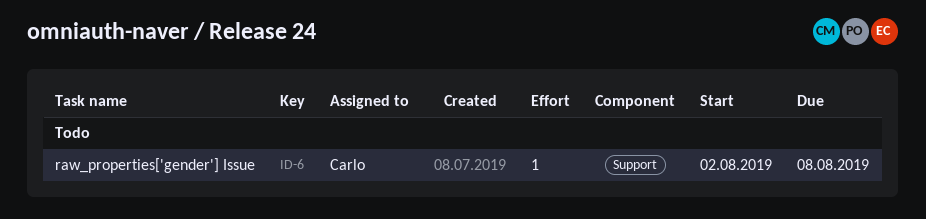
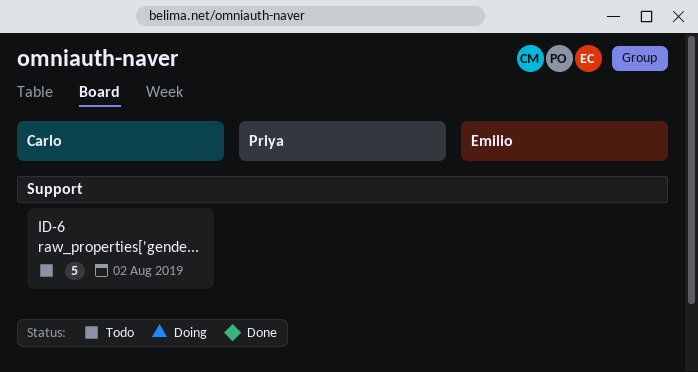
ID-6, estimate: 1 -> 5
ID-6, due: Aug 8 -> Aug 2

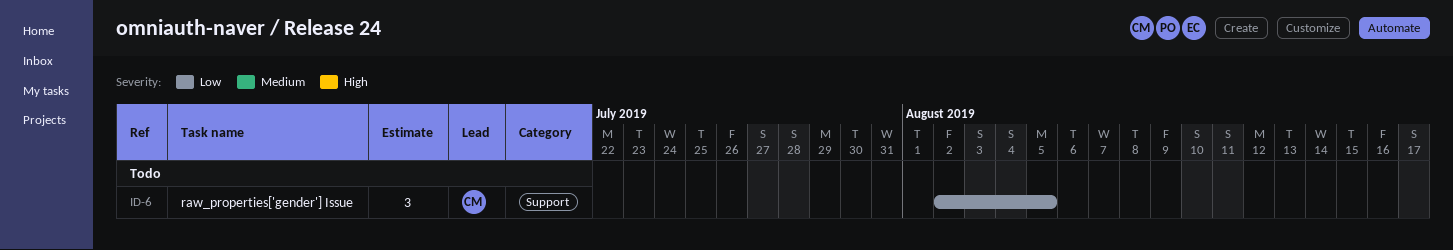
ID-6, estimate: 5 -> 3
ID-6, due: Aug 2 -> Aug 5

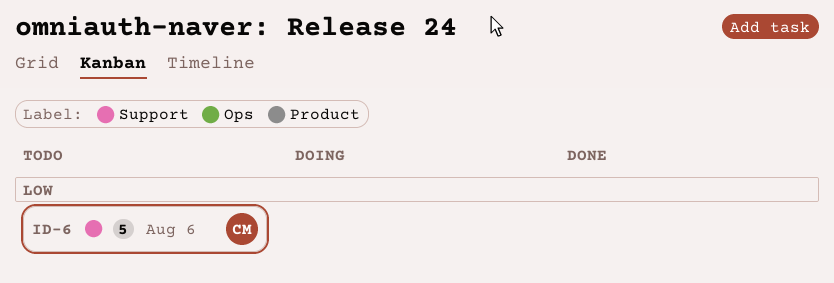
ID-6, estimate: 3 -> 5
ID-6, due: Aug 5 -> Aug 6

